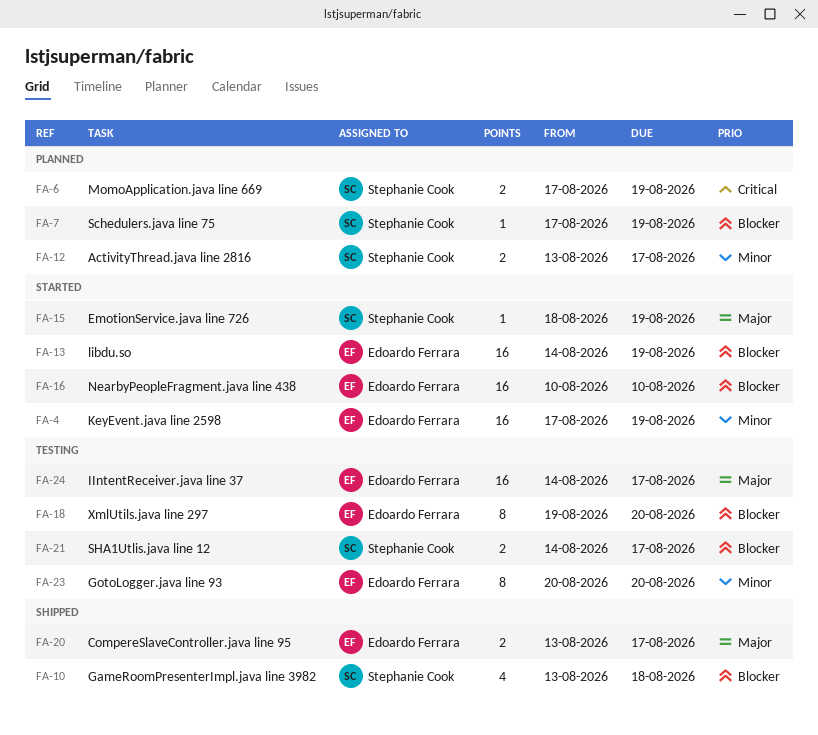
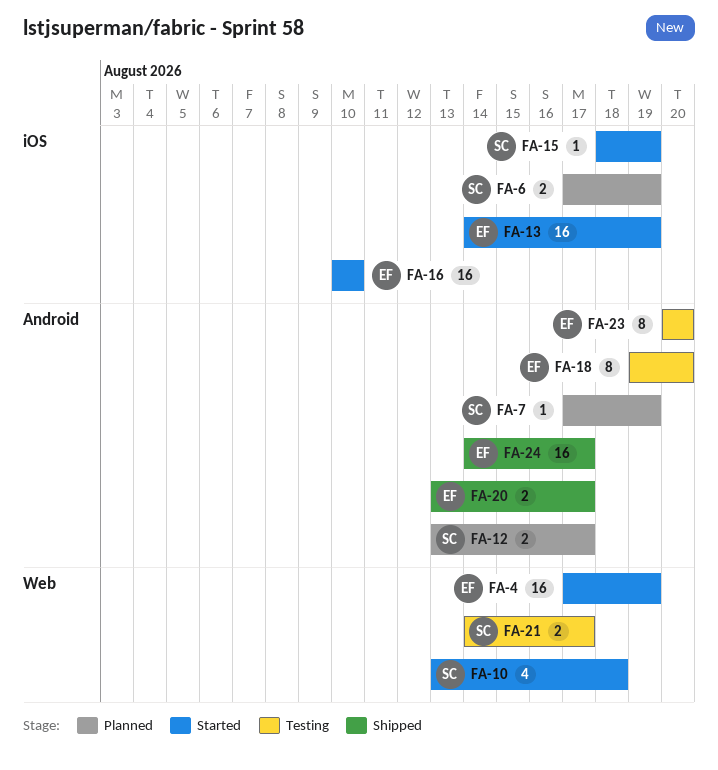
FA-10, status: Shipped -> Started
FA-24, status: Testing -> Shipped

